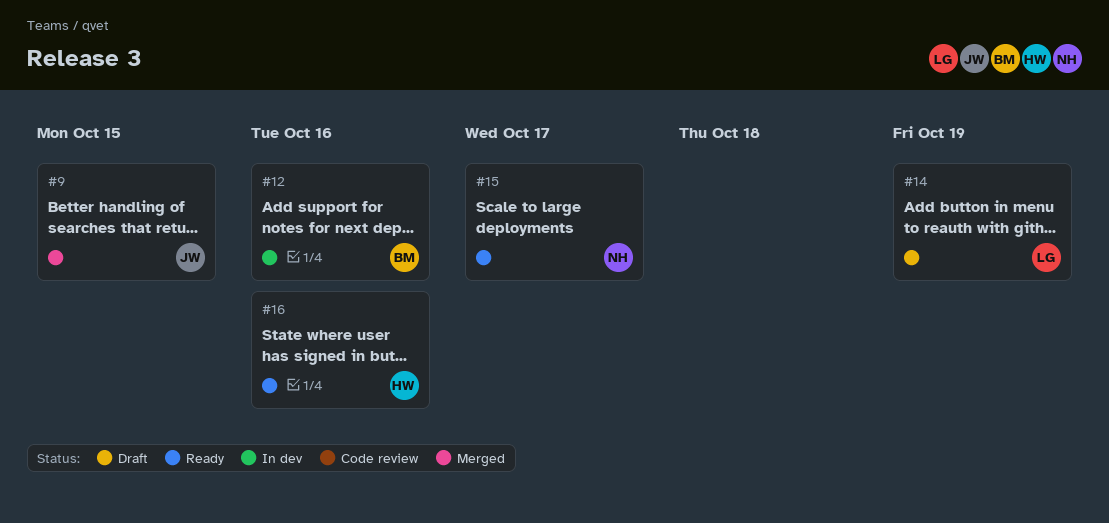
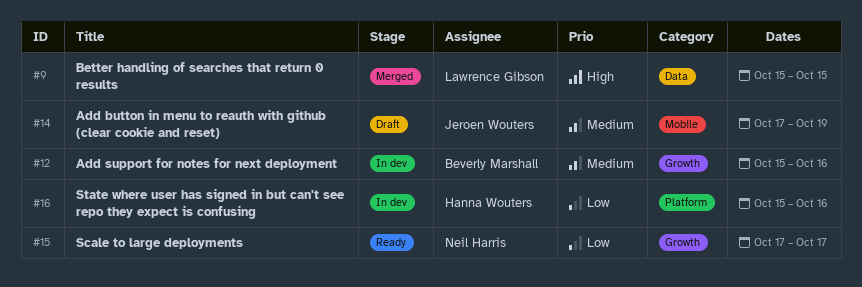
#9, owner: Jeroen Wouters -> Lawrence Gibson
#14, owner: Lawrence Gibson -> Jeroen Wouters
#16, status: Ready -> In dev

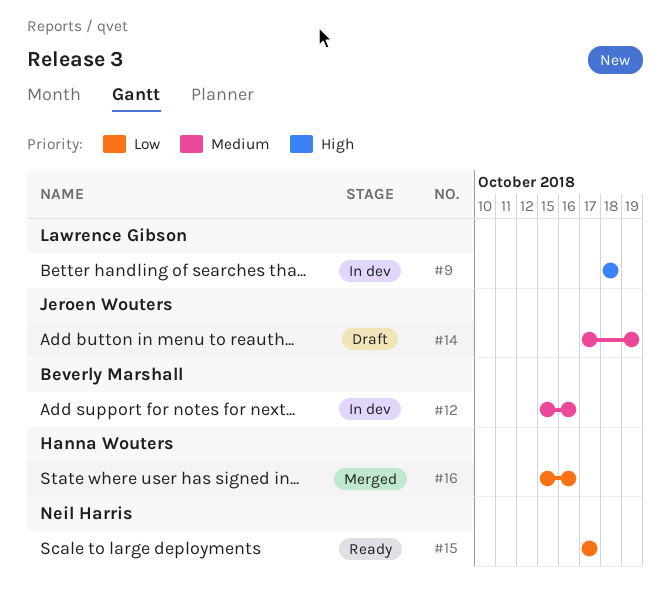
#9, status: Merged -> In dev
#9, start: Oct 15 -> Oct 18
#9, due: Oct 15 -> Oct 18
#16, status: In dev -> Merged

